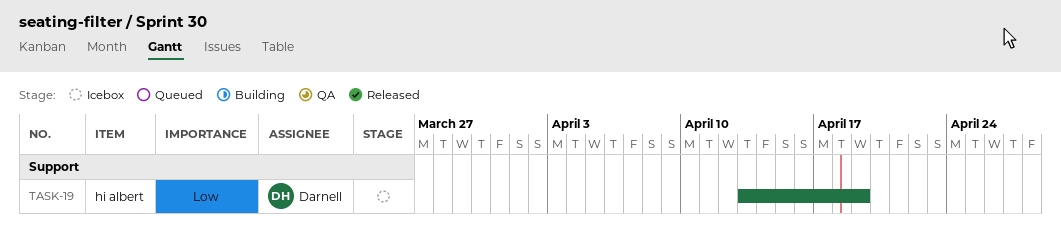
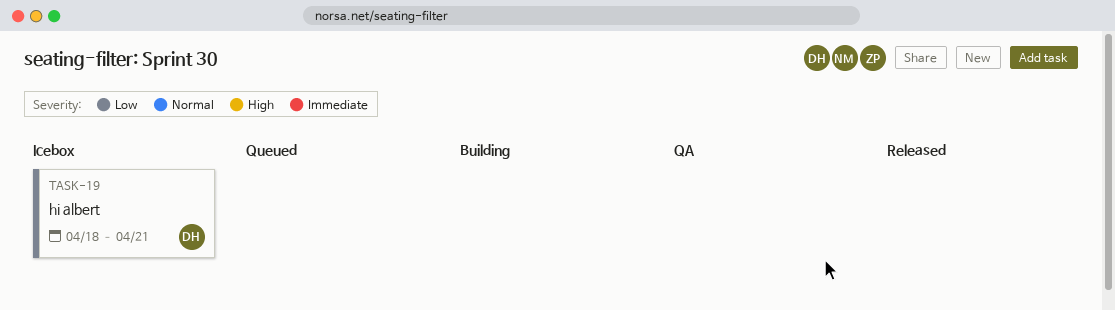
TASK-19, start: Apr 13 -> Apr 18
TASK-19, due: Apr 19 -> Apr 21

